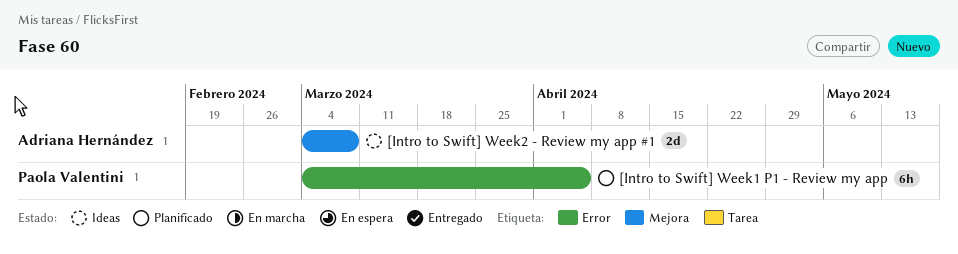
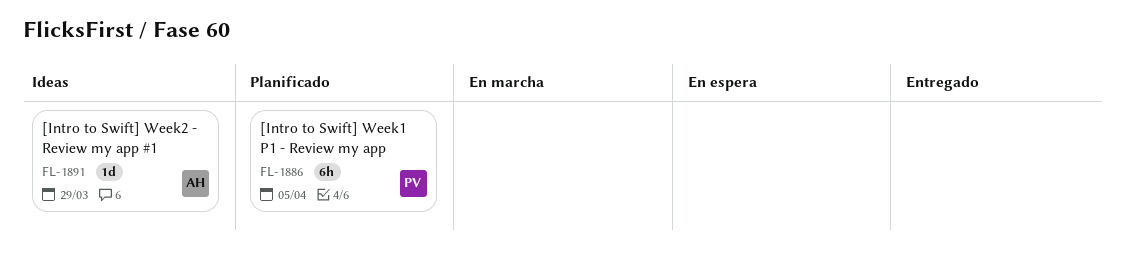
[Intro to Swift] Week2 - Review my app #1, estimate: 2d -> 1d
[Intro to Swift] Week2 - Review my app #1, due: Mar 8 -> Mar 29

